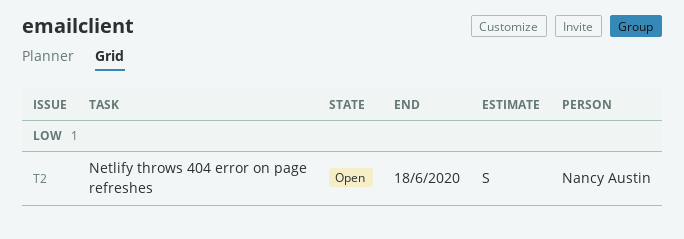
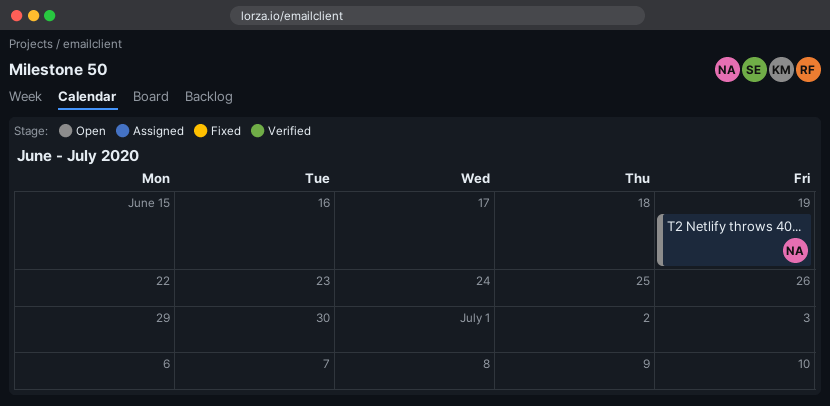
T2, due: Jun 18 -> Jun 19

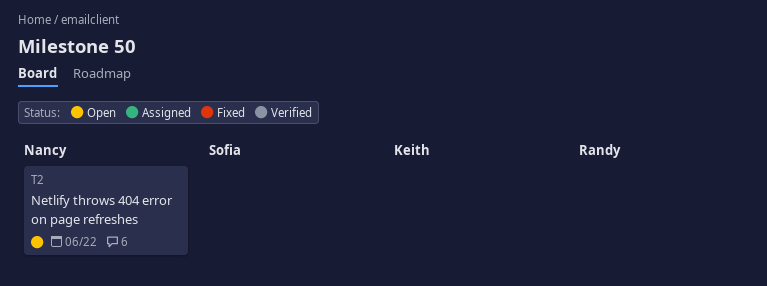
T2, due: Jun 19 -> Jun 22

